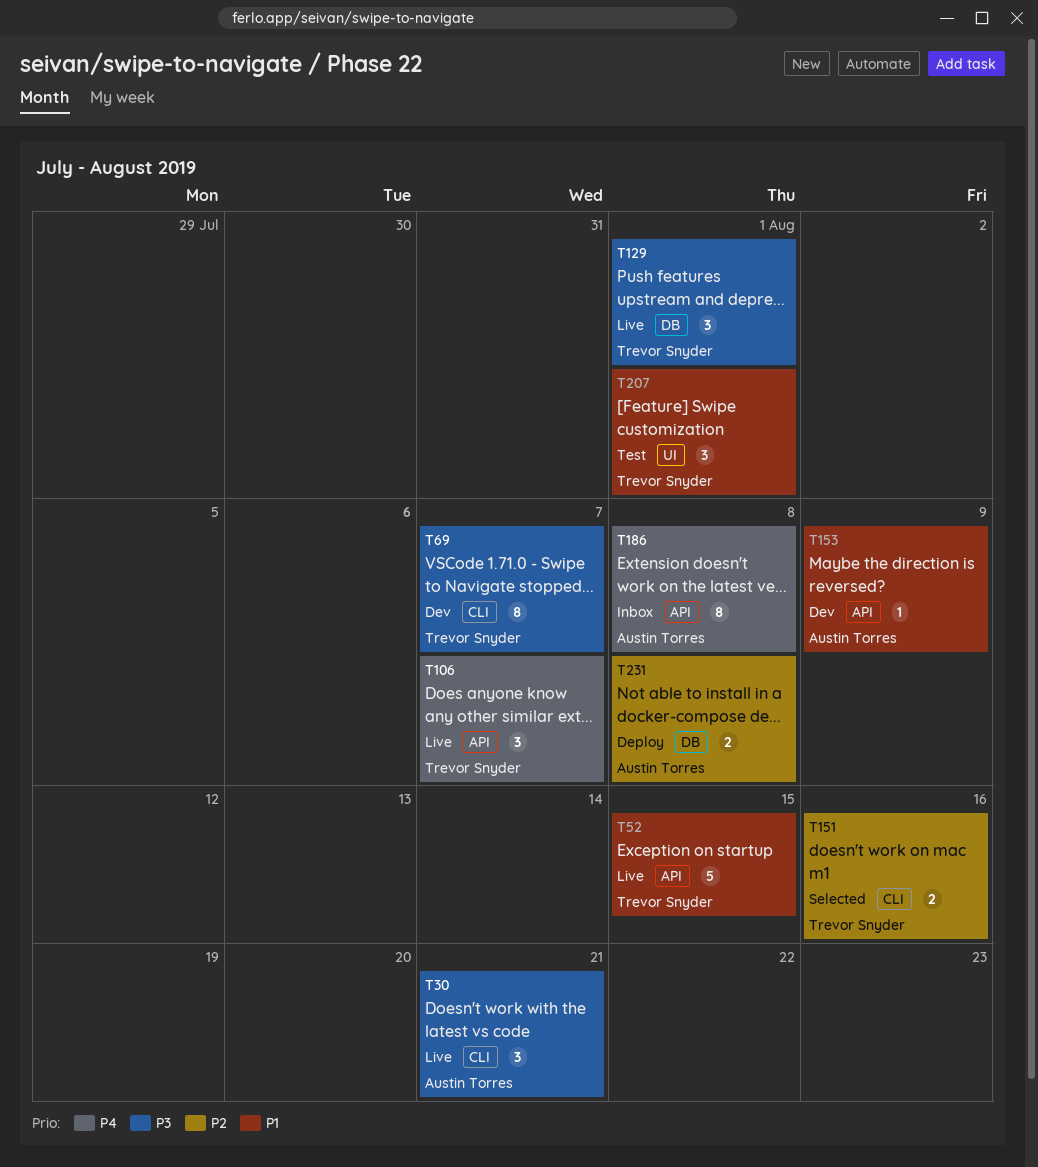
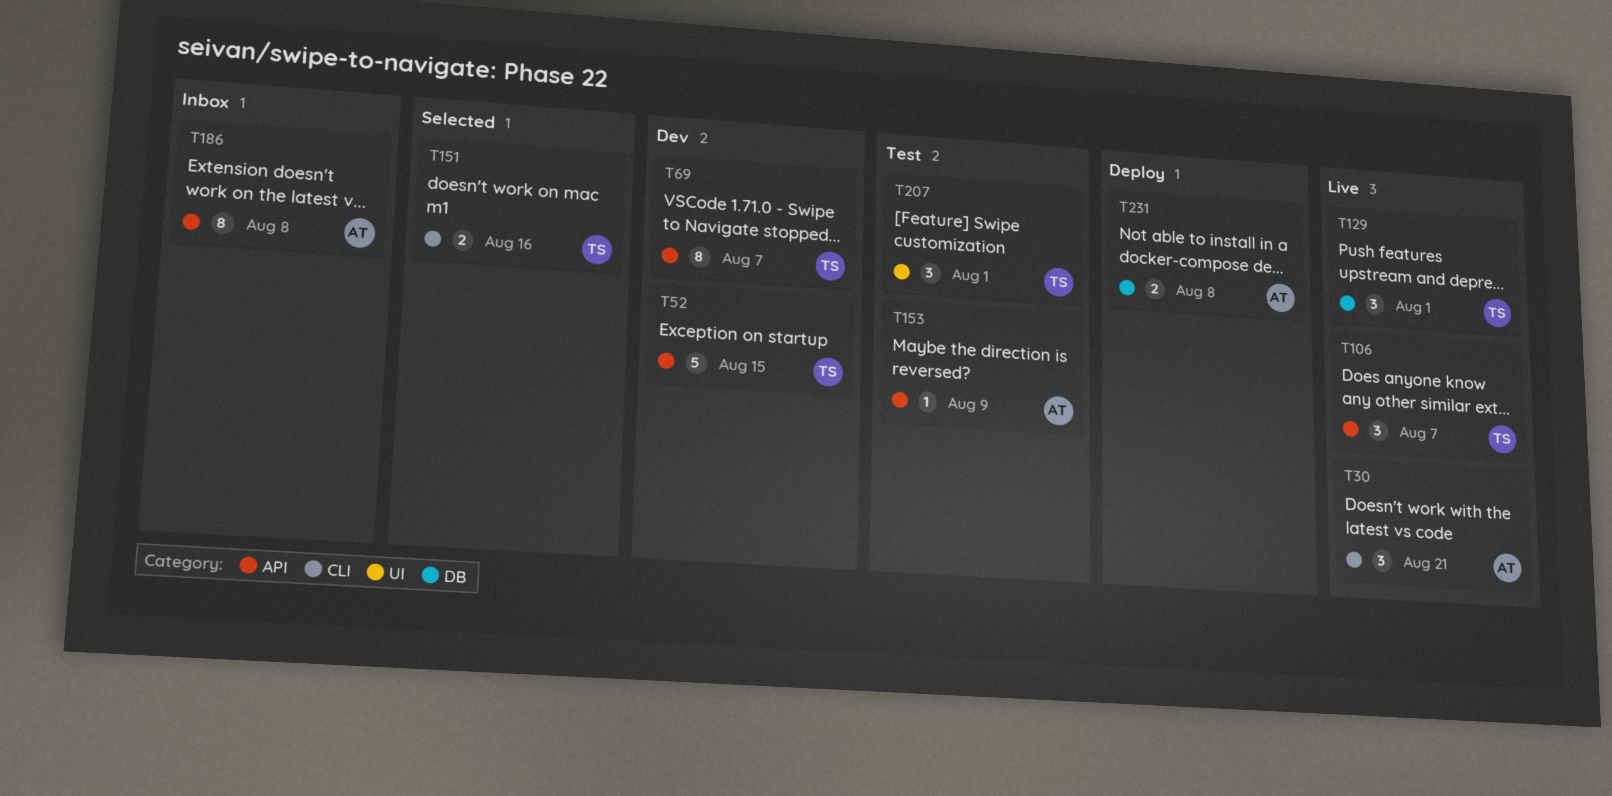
T52, status: Live -> Dev
T69, label: CLI -> API
T153, status: Dev -> Test

